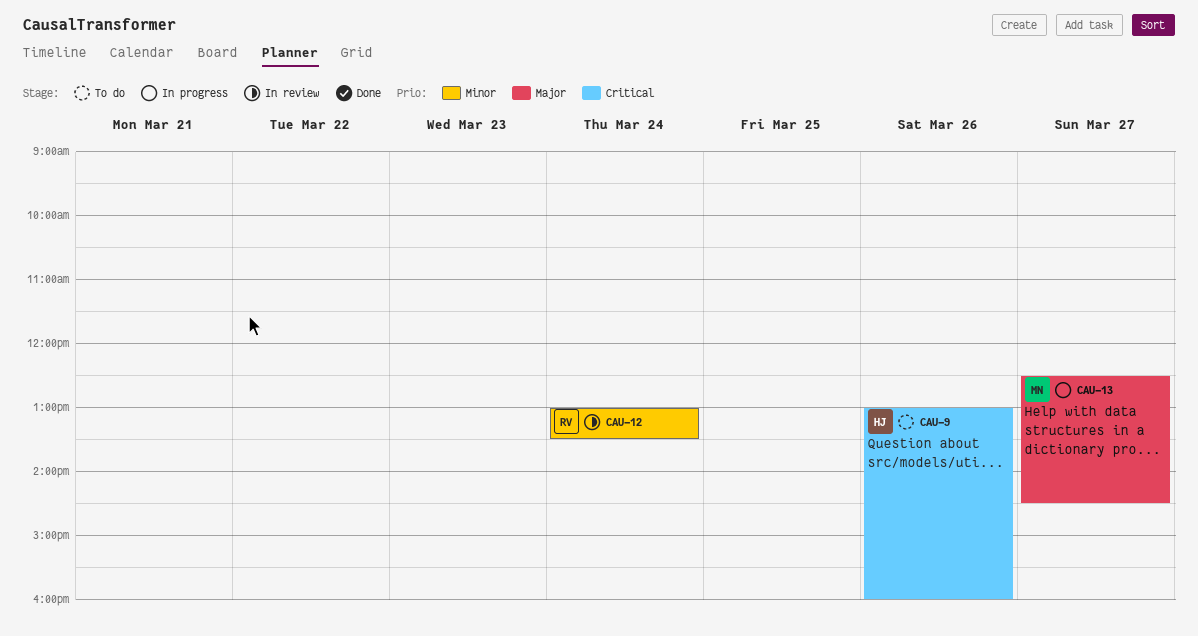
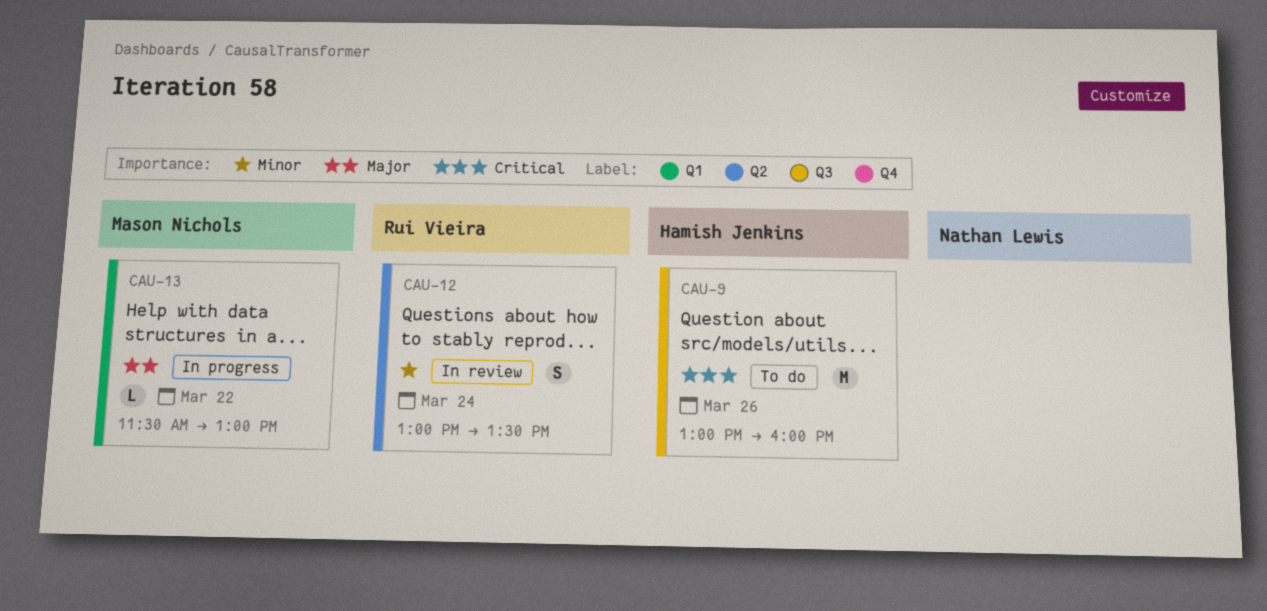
CAU-13, day: Mar 27 -> Mar 22
CAU-13, begins: 12:30 -> 11:30
CAU-13, ends: 14:30 -> 13:00

